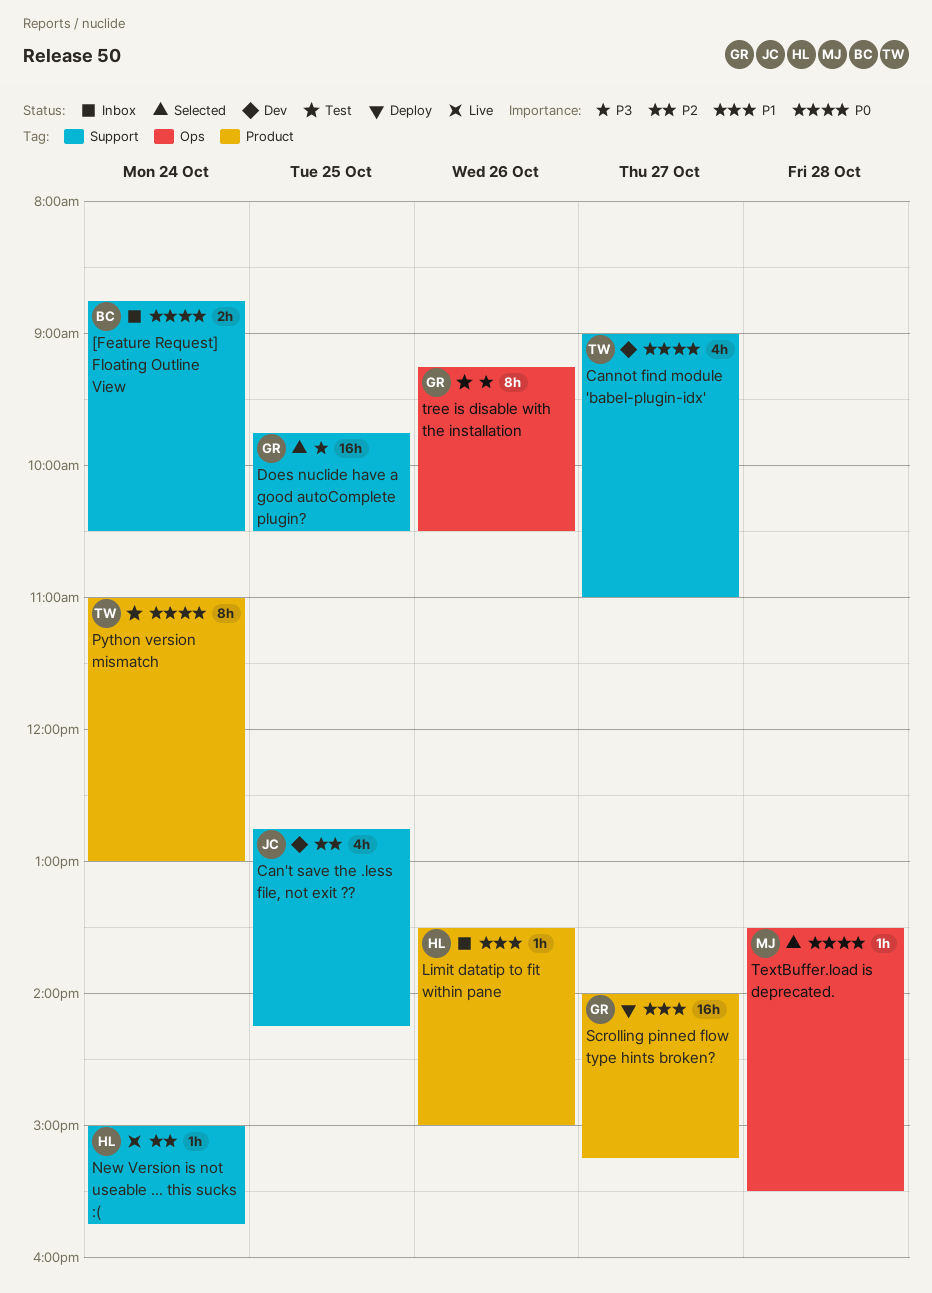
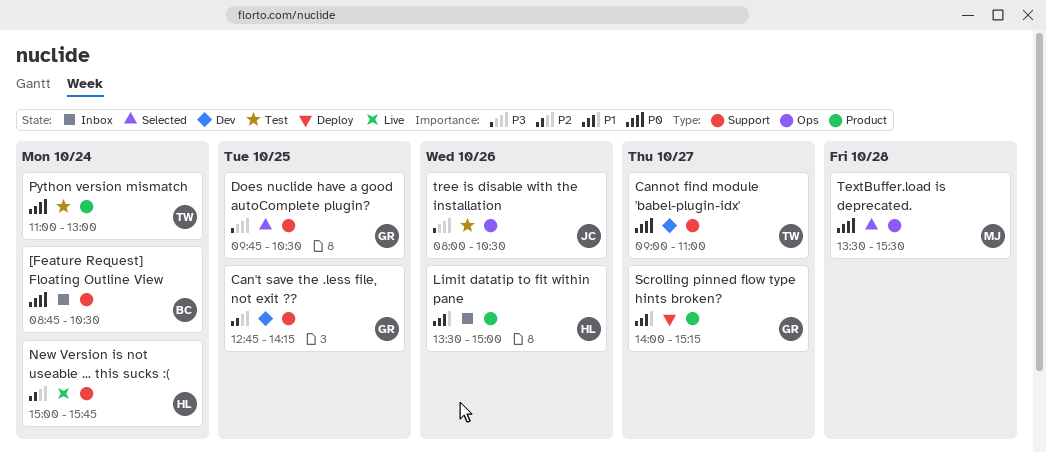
Can't save the .less file, not exit ??, owner: JC -> GR
tree is disable with the installation, owner: GR -> JC
tree is disable with the installation, begins: 09:15 -> 08:00

